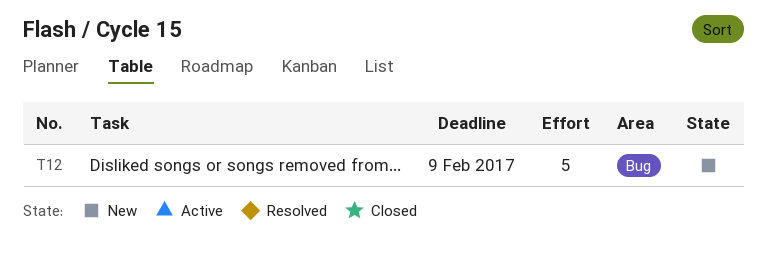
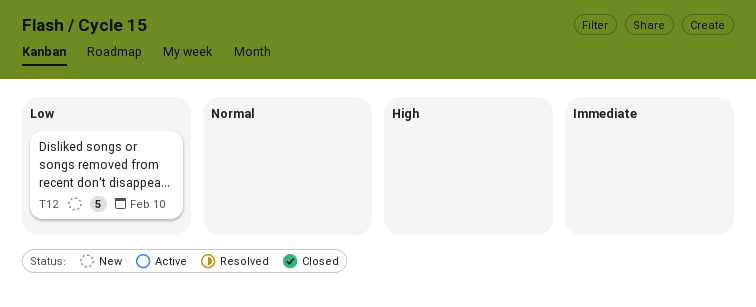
T12, due: Feb 9 -> Feb 10

